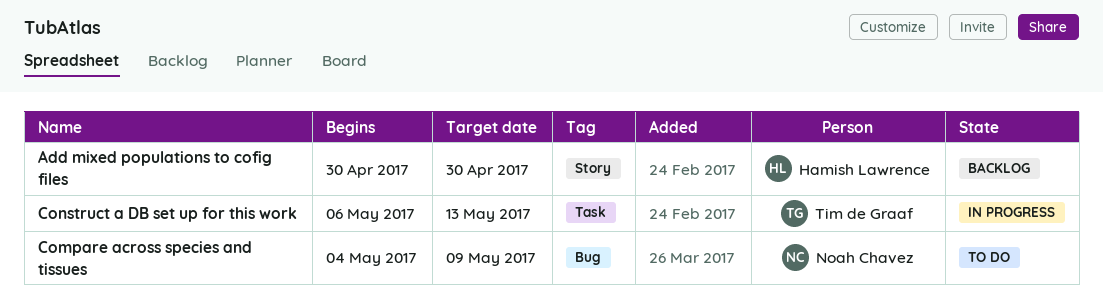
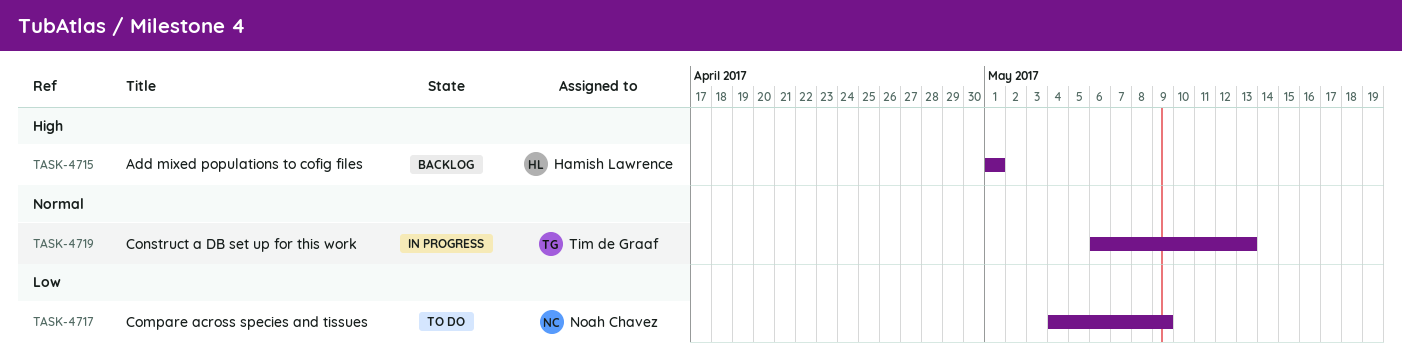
Add mixed populations to cofig files, start: Apr 30 -> May 1
Add mixed populations to cofig files, due: Apr 30 -> May 1

